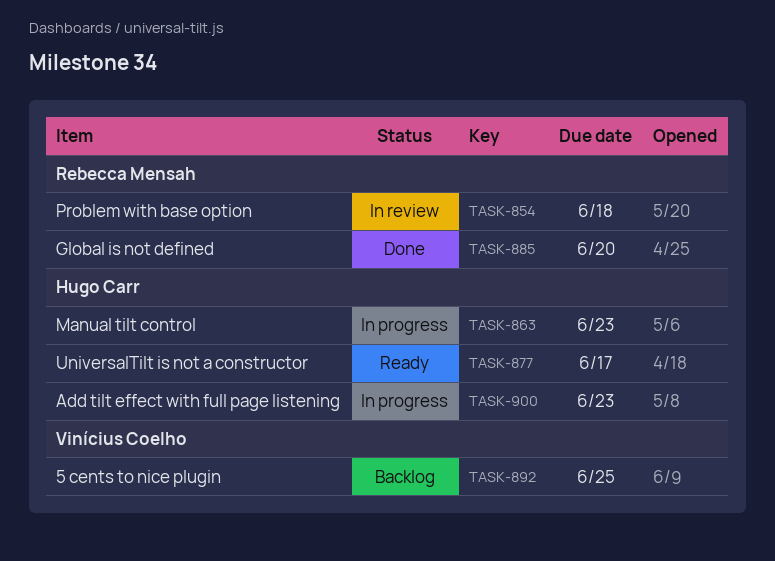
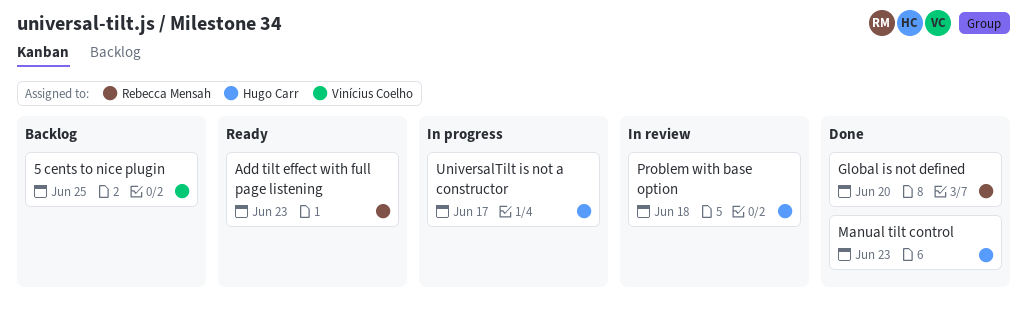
Add tilt effect with full page listening, status: In progress -> Ready
Add tilt effect with full page listening, owner: Hugo Carr -> Rebecca Mensah
Manual tilt control, status: In progress -> Done
Problem with base option, owner: Rebecca Mensah -> Hugo Carr
UniversalTilt is not a constructor, status: Ready -> In progress

